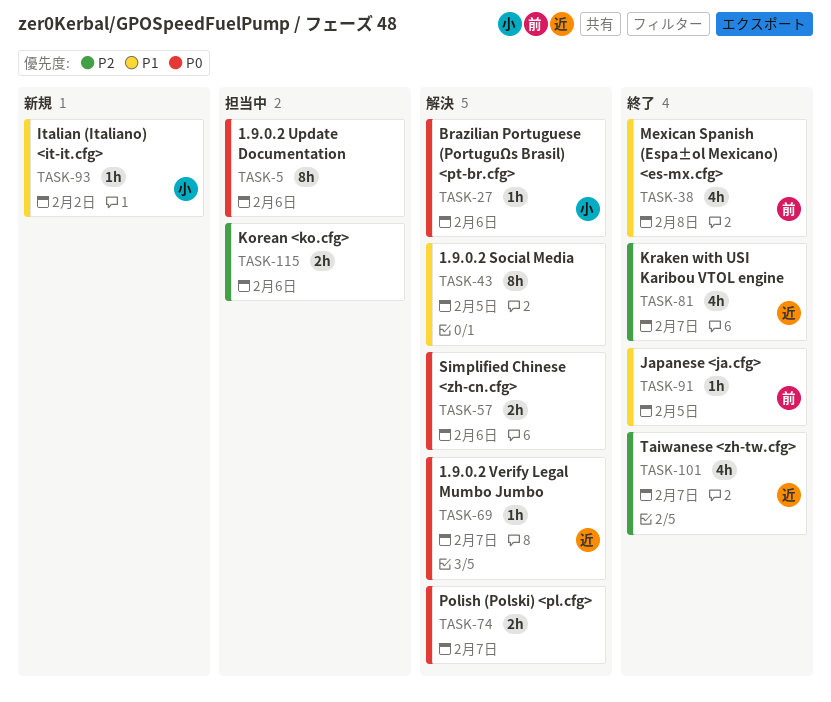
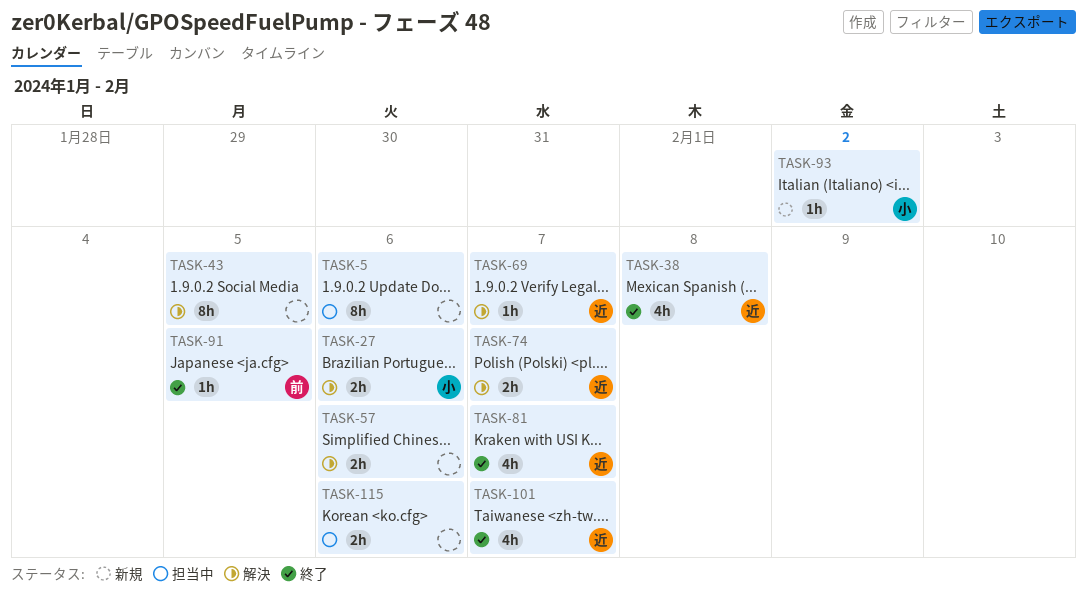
TASK-27, estimate: 1h -> 2h
TASK-38, owner: 前 -> 近
TASK-74, owner: none -> 近

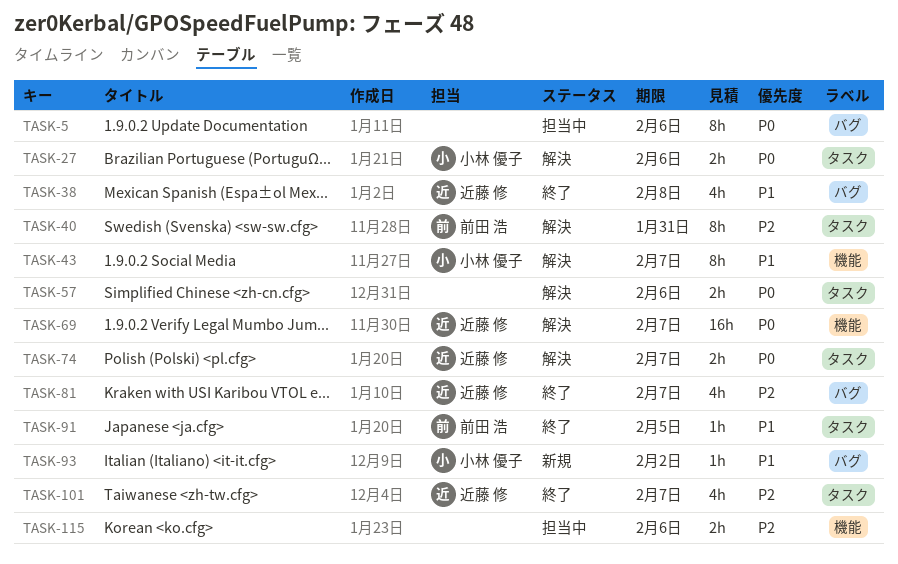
TASK-40: none -> present
TASK-43, owner: none -> 小林 優子
TASK-43, due: Feb 5 -> Feb 7
TASK-69, estimate: 1h -> 16h

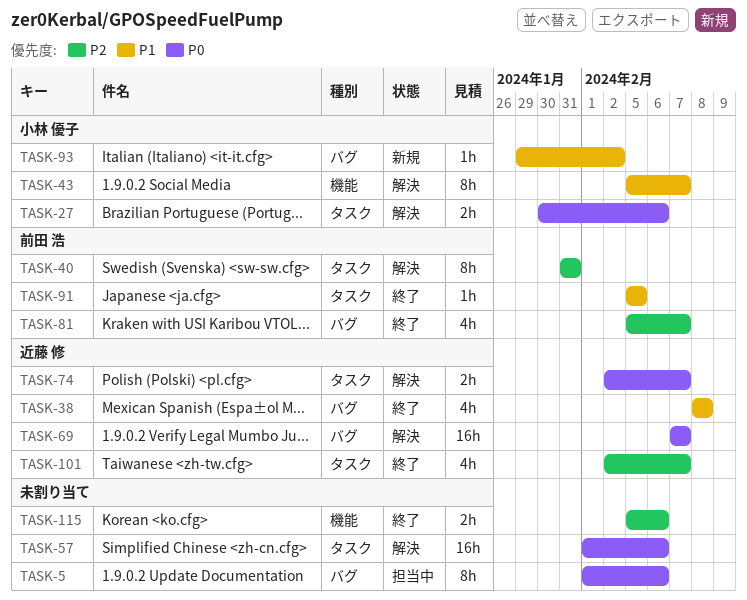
TASK-57, estimate: 2h -> 16h
TASK-69, label: 機能 -> バグ
TASK-81, owner: 近藤 修 -> 前田 浩
TASK-115, status: 担当中 -> 終了

